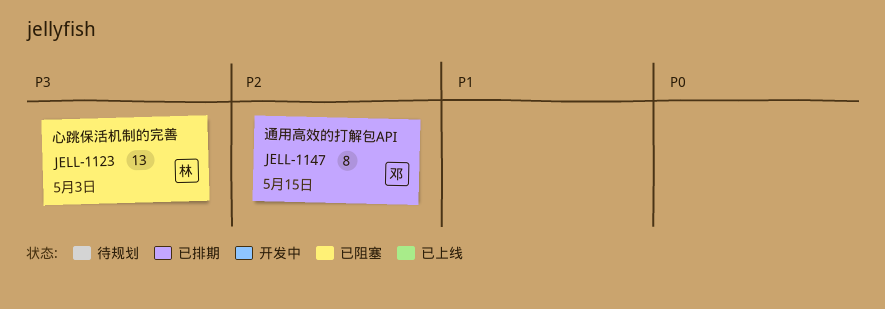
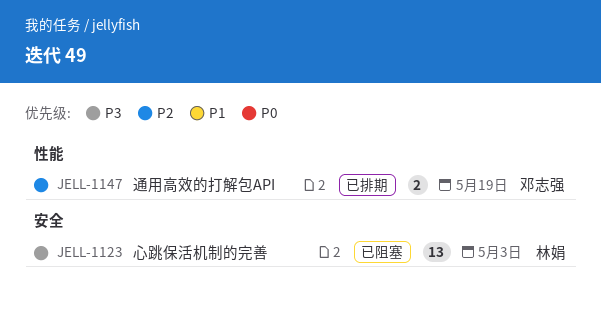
JELL-1147, estimate: 8 -> 2
JELL-1147, due: May 15 -> May 19

